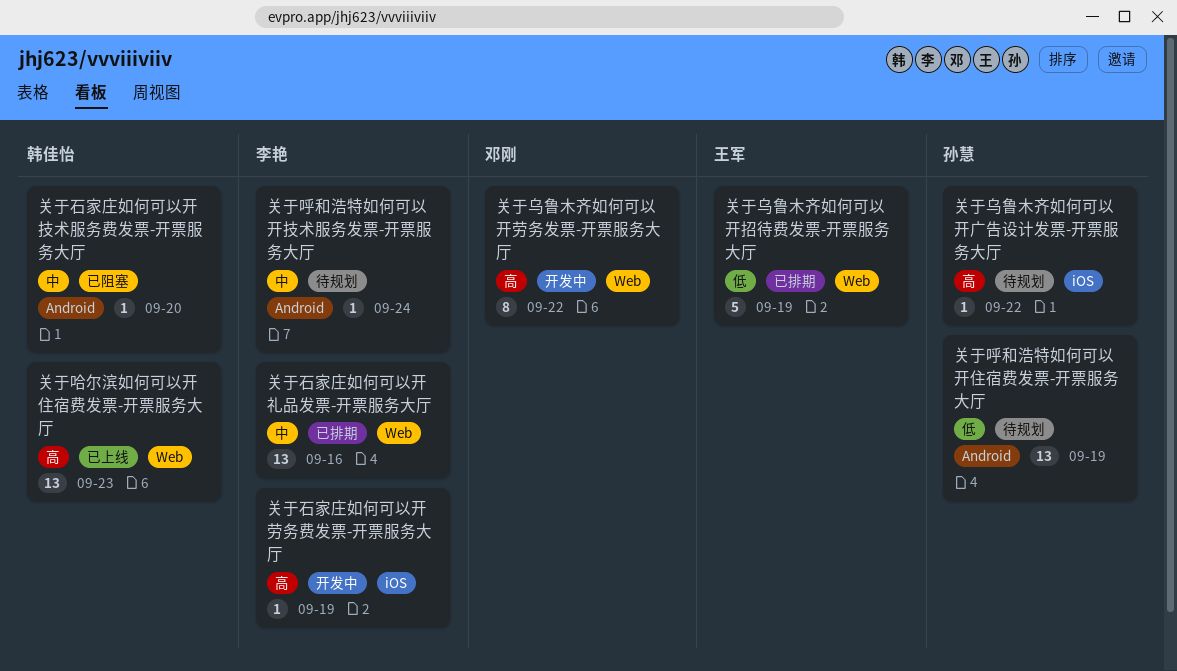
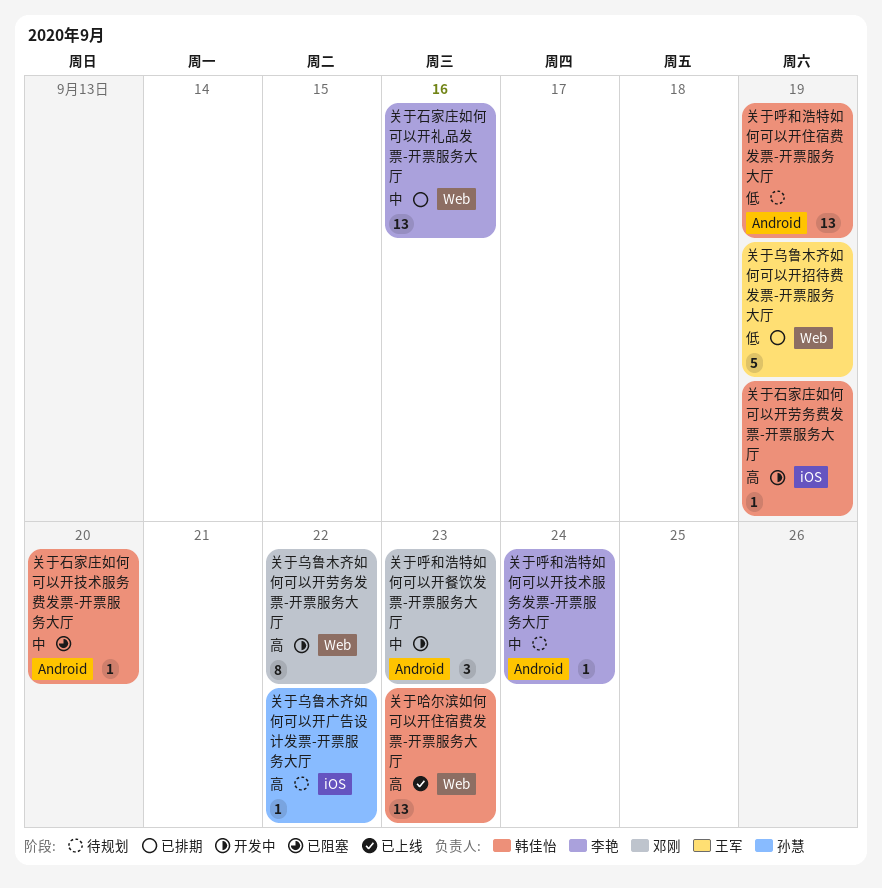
关于呼和浩特如何可以开住宿费发票-开票服务大厅, owner: 孙慧 -> 韩佳怡
关于呼和浩特如何可以开餐饮发票-开票服务大厅: none -> present
关于石家庄如何可以开劳务费发票-开票服务大厅, owner: 李艳 -> 韩佳怡

